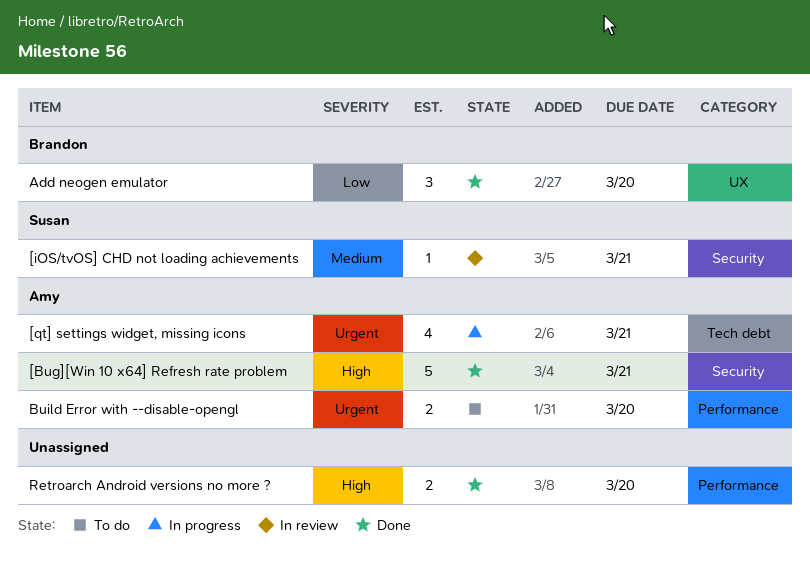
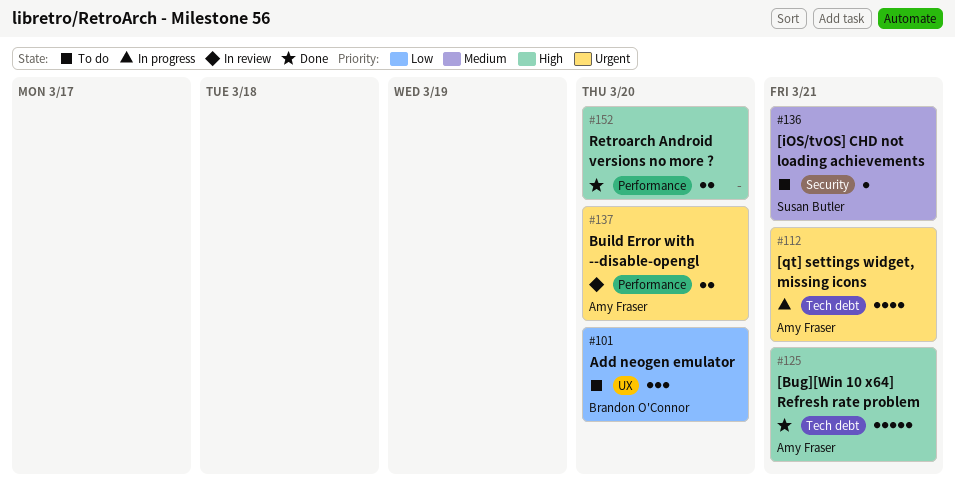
[Bug][Win 10 x64] Refresh rate problem, label: Security -> Tech debt
[iOS/tvOS] CHD not loading achievements, status: In review -> To do
Add neogen emulator, status: Done -> To do
Build Error with --disable-opengl, status: To do -> In review

